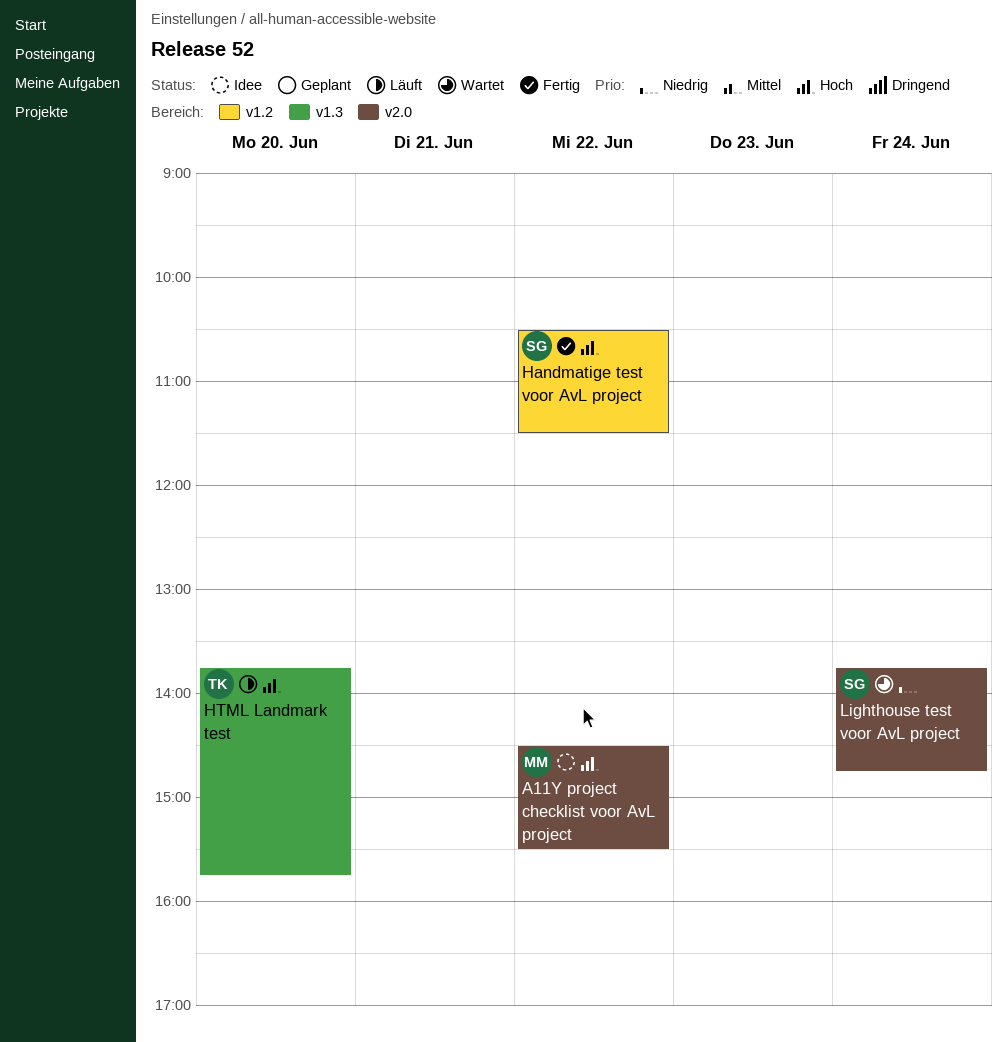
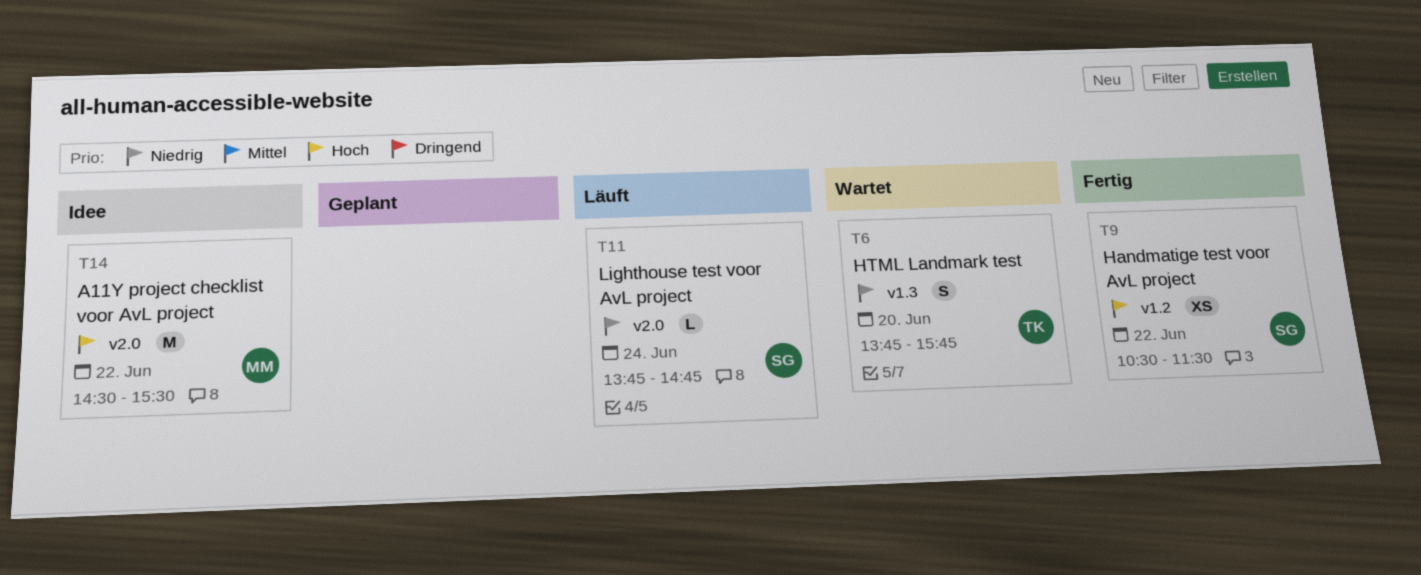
HTML Landmark test, status: Läuft -> Wartet
HTML Landmark test, priority: Hoch -> Niedrig
Lighthouse test voor AvL project, status: Wartet -> Läuft

